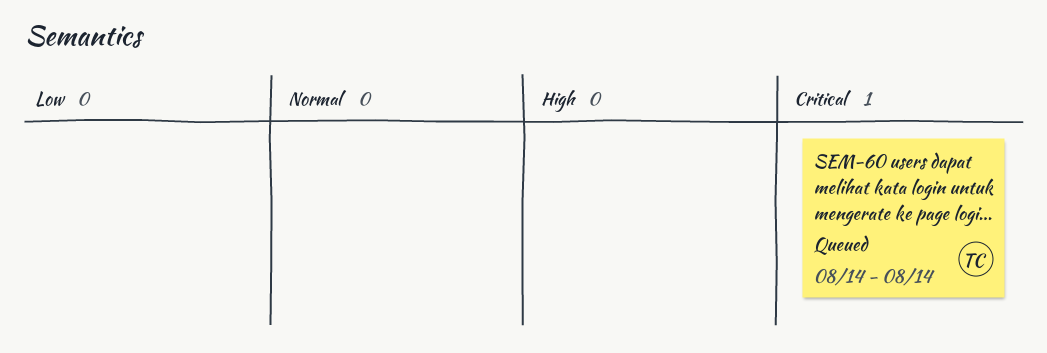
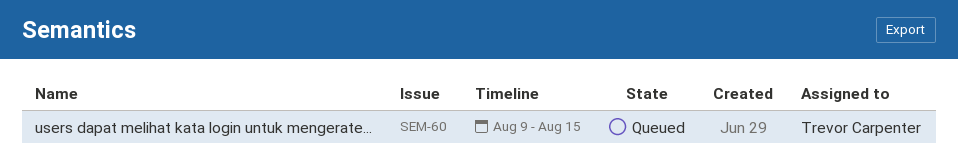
SEM-60, start: Aug 14 -> Aug 9
SEM-60, due: Aug 14 -> Aug 15

